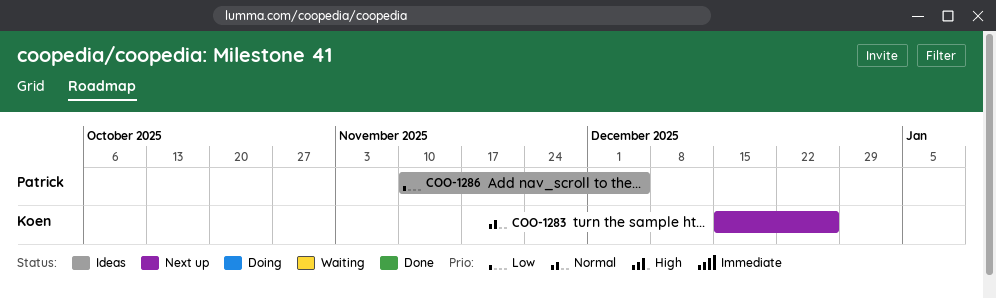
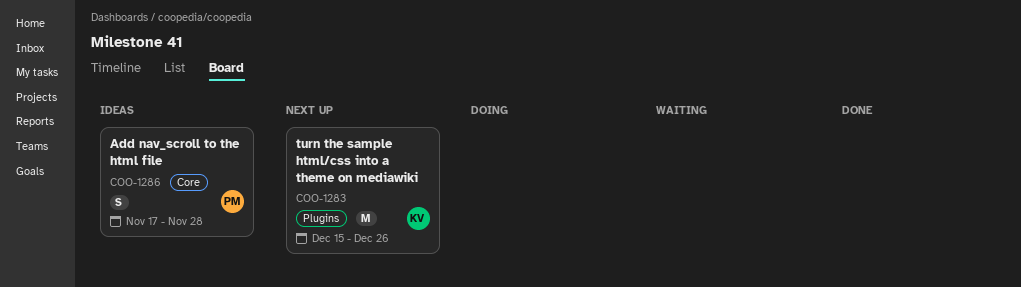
COO-1286, start: Nov 10 -> Nov 17
COO-1286, due: Dec 5 -> Nov 28

